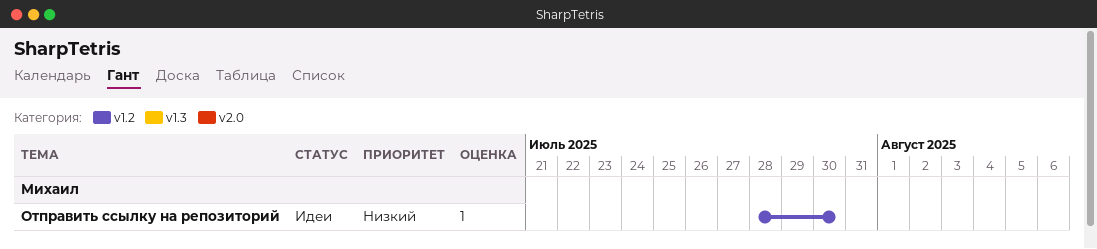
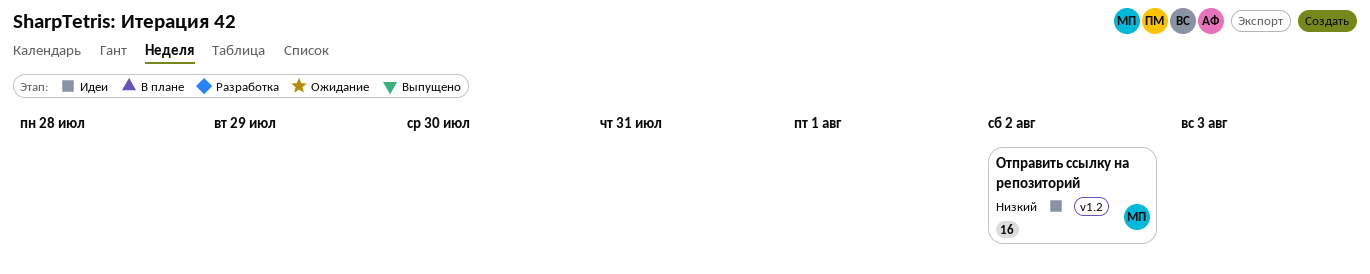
Отправить ссылку на репозиторий, estimate: 1 -> 16
Отправить ссылку на репозиторий, due: Jul 30 -> Aug 2

